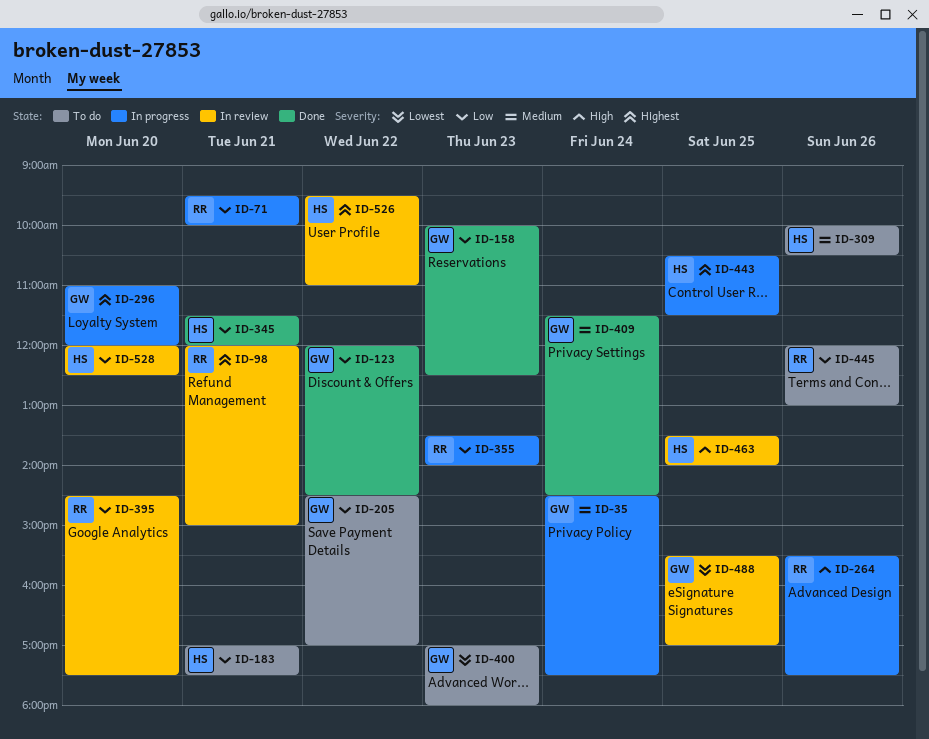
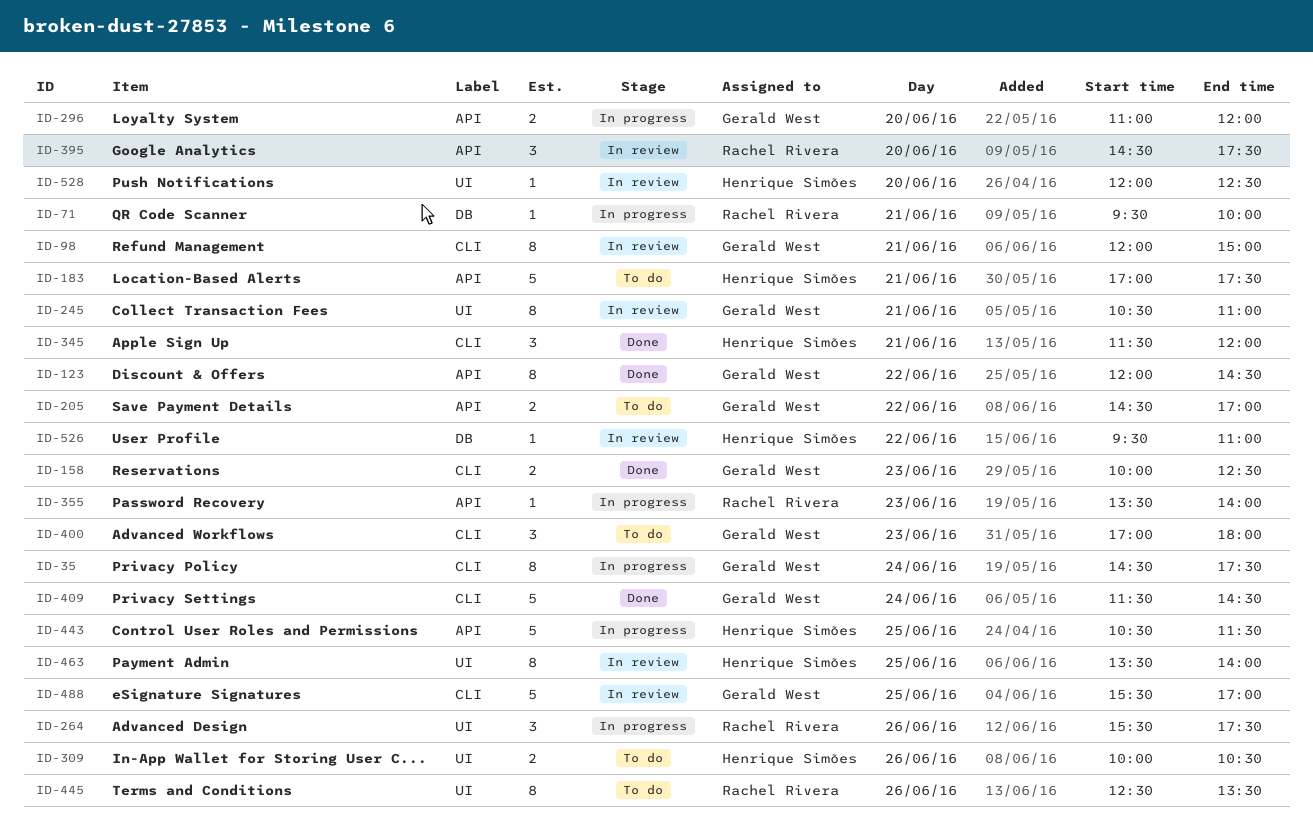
ID-98, owner: Rachel Rivera -> Gerald West
ID-245: none -> present
ID-445, begins: 12:00 -> 12:30
ID-445, ends: 13:00 -> 13:30

